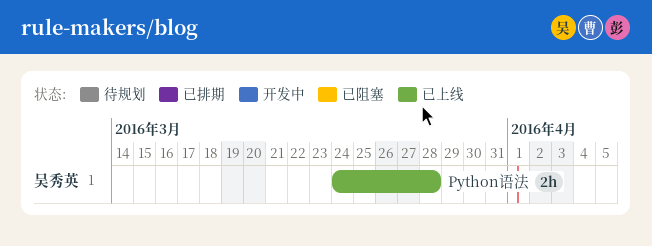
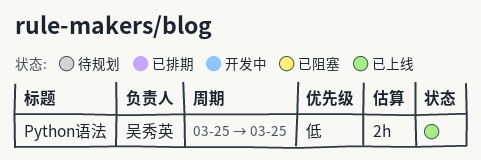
Python语法, start: Mar 24 -> Mar 25
Python语法, due: Mar 28 -> Mar 25

